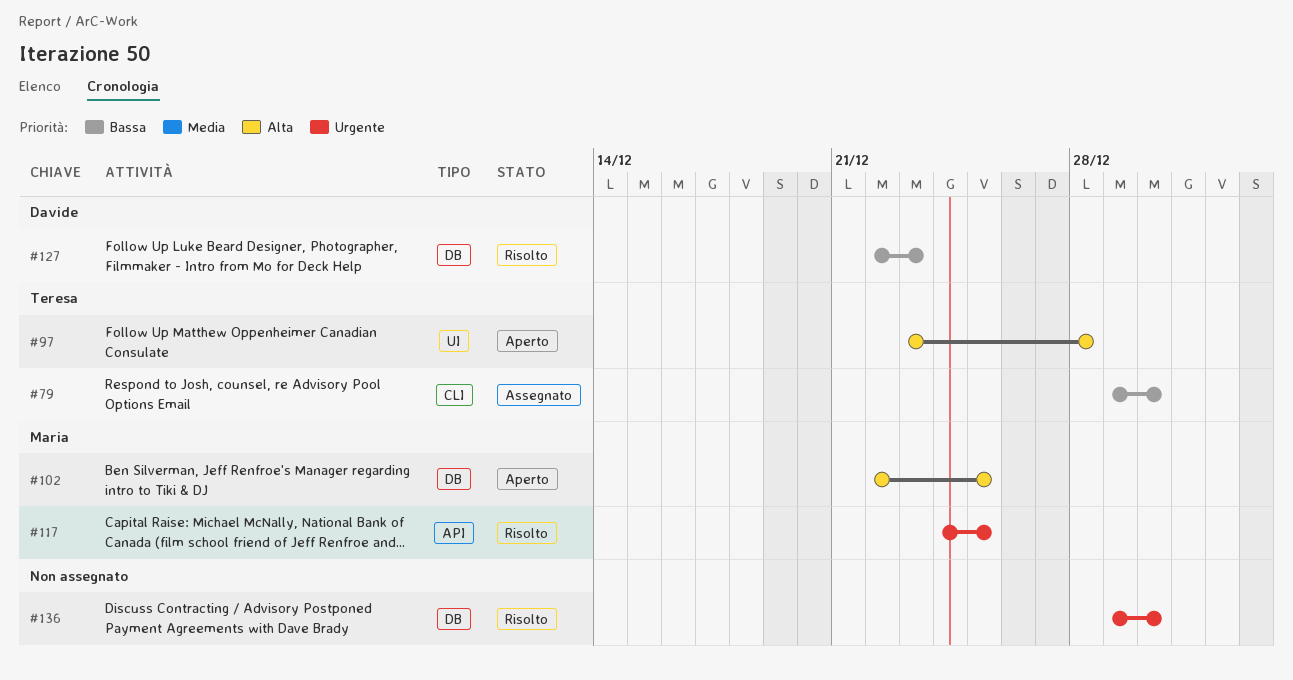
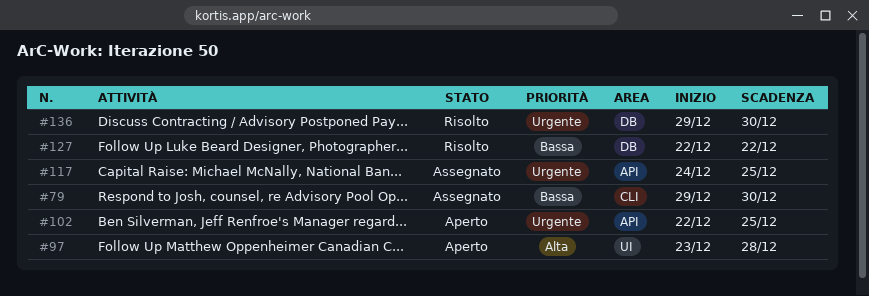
#102, priority: Alta -> Urgente
#102, label: DB -> API
#117, status: Risolto -> Assegnato
#127, due: Dec 23 -> Dec 22

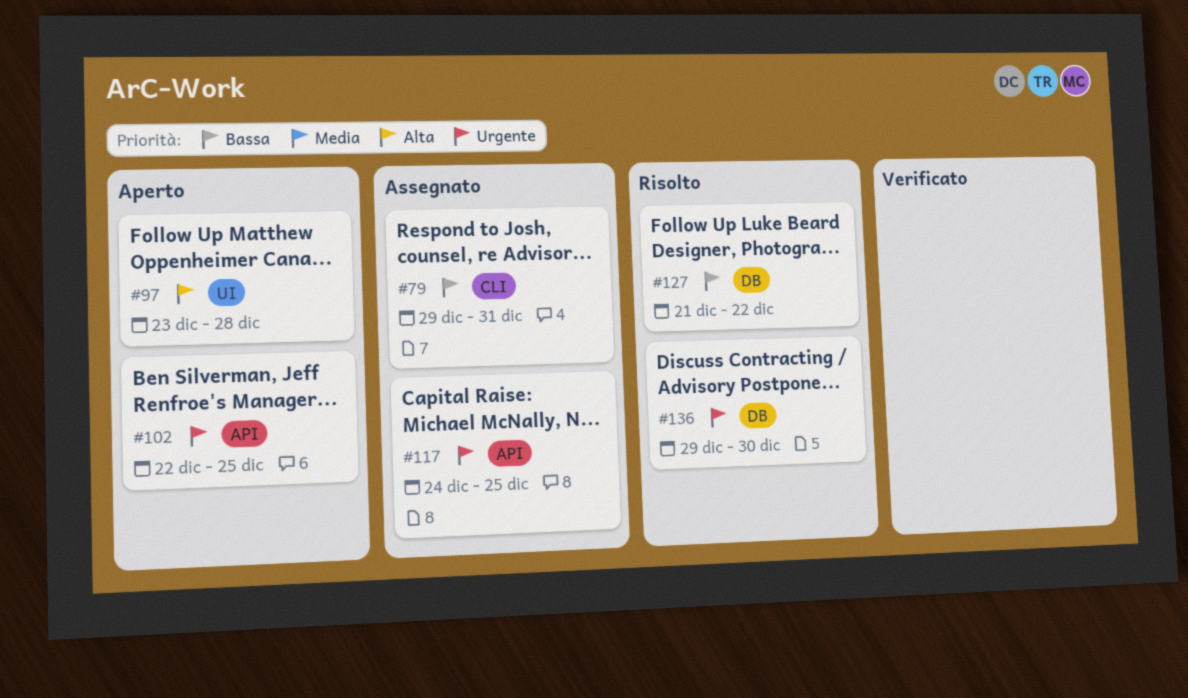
#79, due: Dec 30 -> Dec 31
#127, start: Dec 22 -> Dec 21

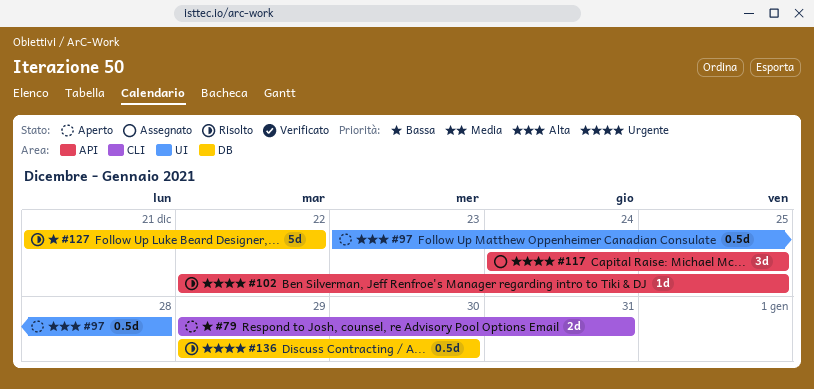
#79, status: Assegnato -> Aperto
#102, status: Aperto -> Risolto

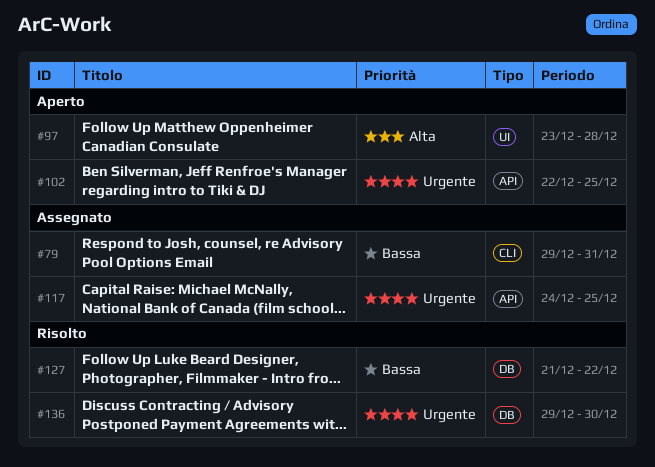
#79, status: Aperto -> Assegnato
#102, status: Risolto -> Aperto

